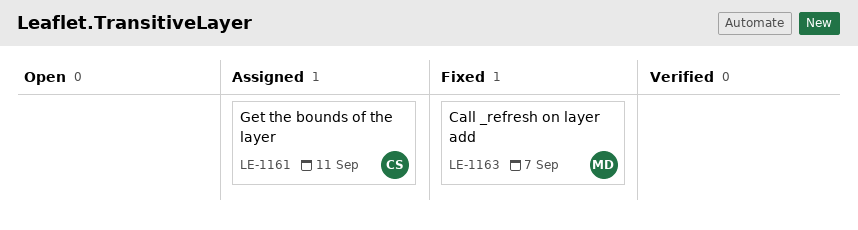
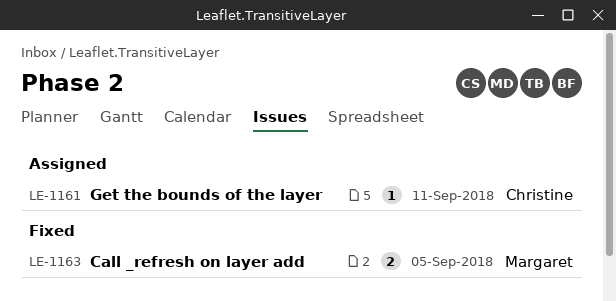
LE-1163, due: Sep 7 -> Sep 5

